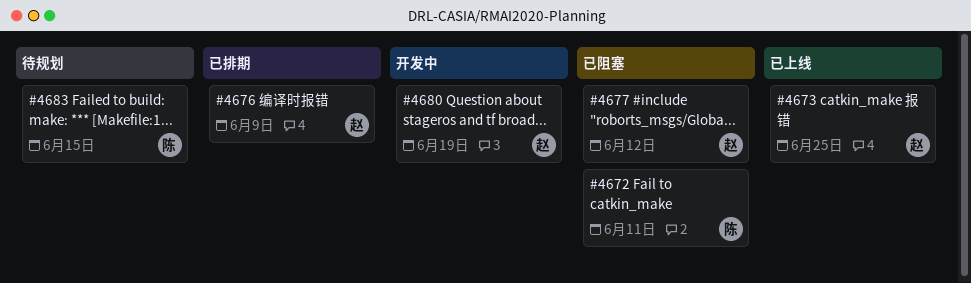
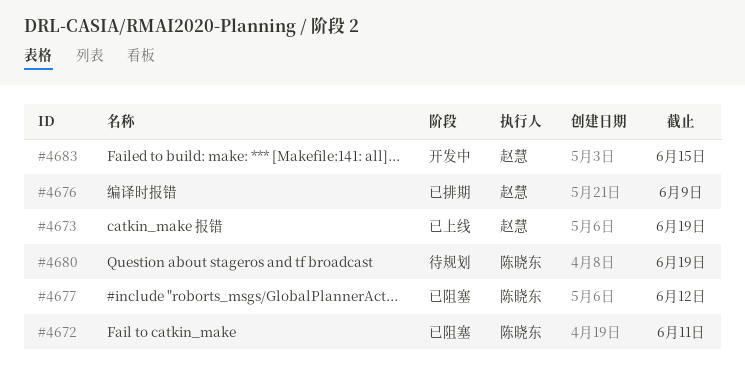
#4673, due: Jun 25 -> Jun 19
#4677, owner: 赵慧 -> 陈晓东
#4680, status: 开发中 -> 待规划
#4680, owner: 赵慧 -> 陈晓东
#4683, status: 待规划 -> 开发中
#4683, owner: 陈晓东 -> 赵慧

